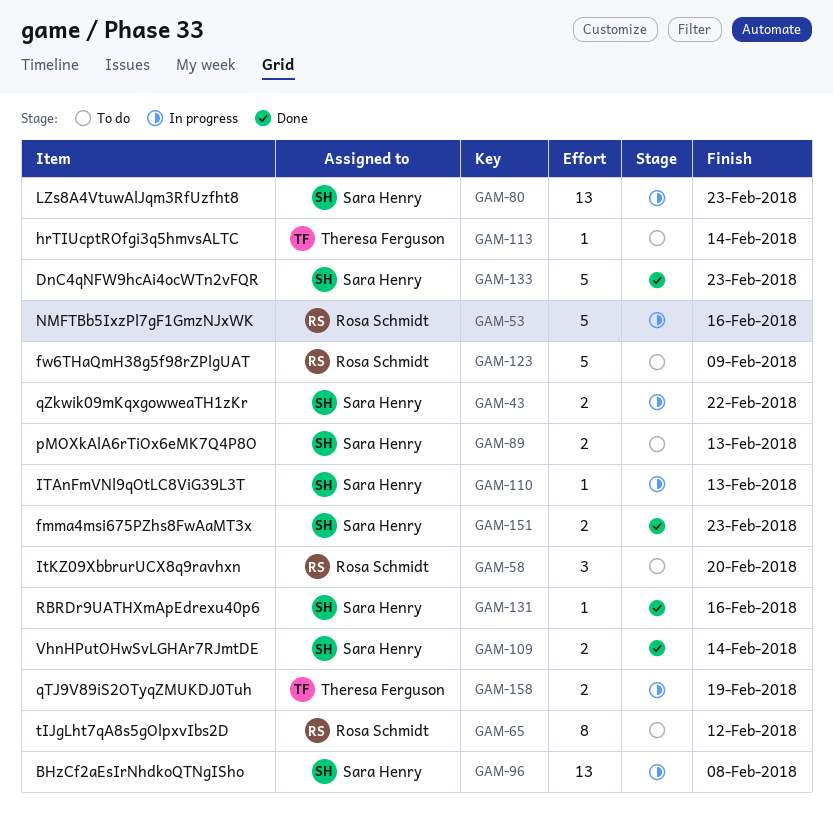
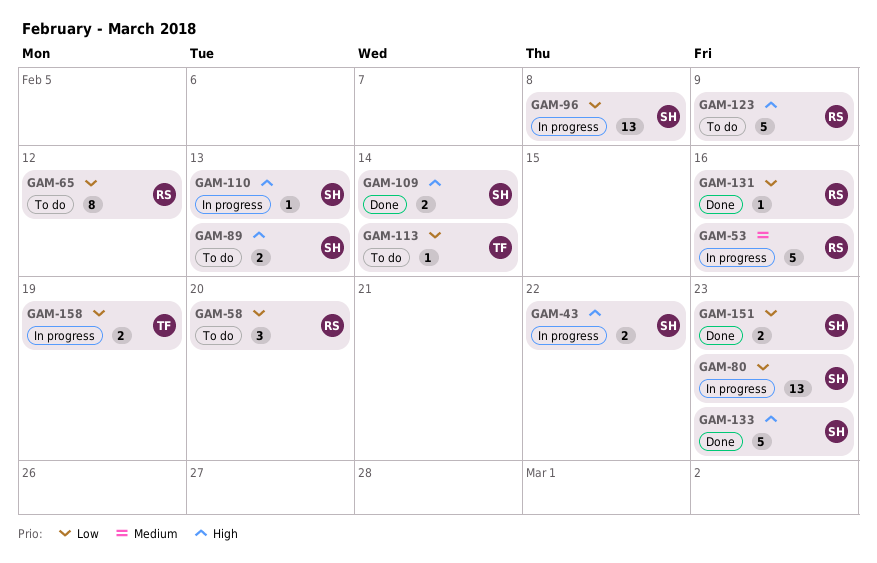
GAM-131, owner: Sara Henry -> Rosa Schmidt

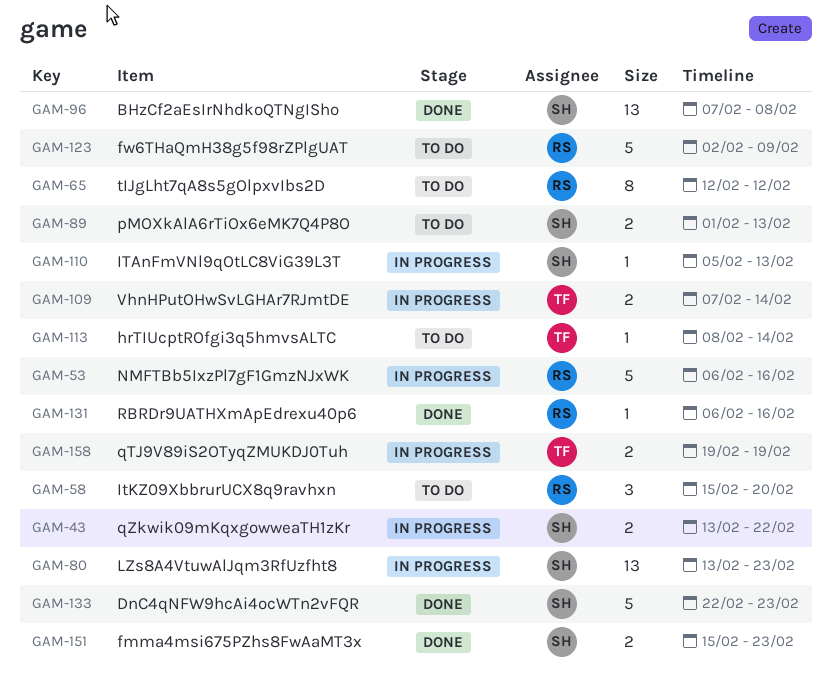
GAM-96, status: In progress -> Done
GAM-109, status: Done -> In progress
GAM-109, owner: SH -> TF

